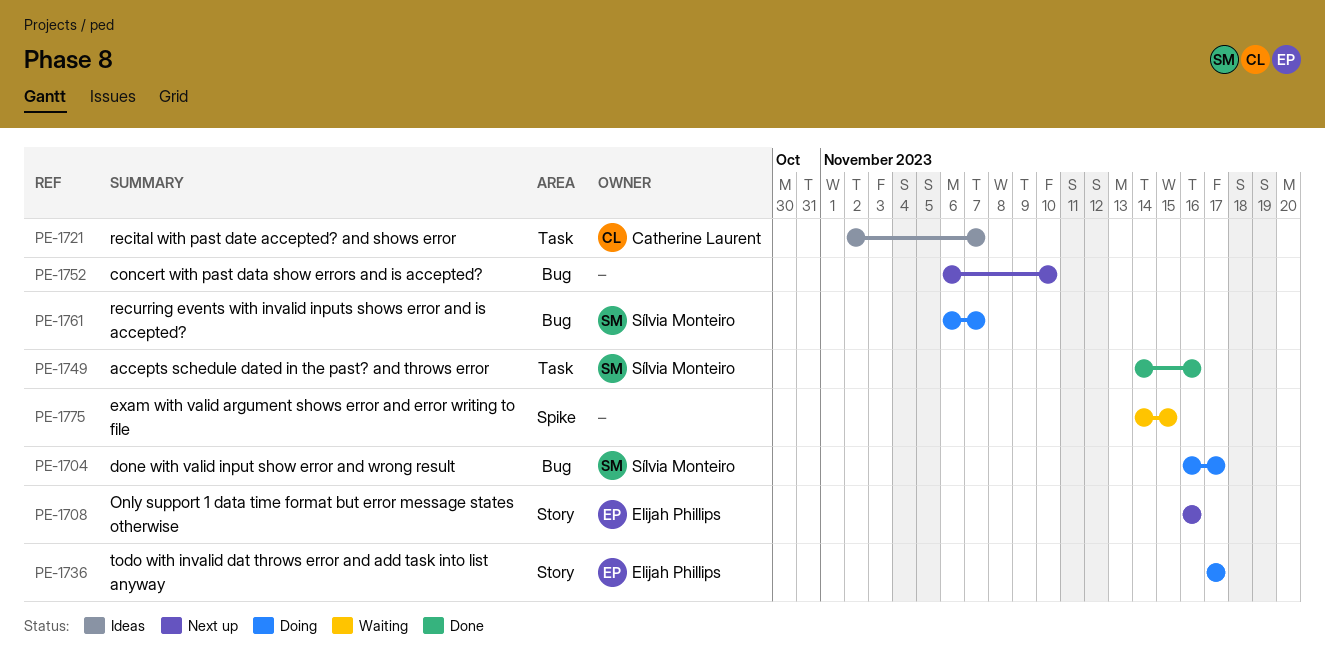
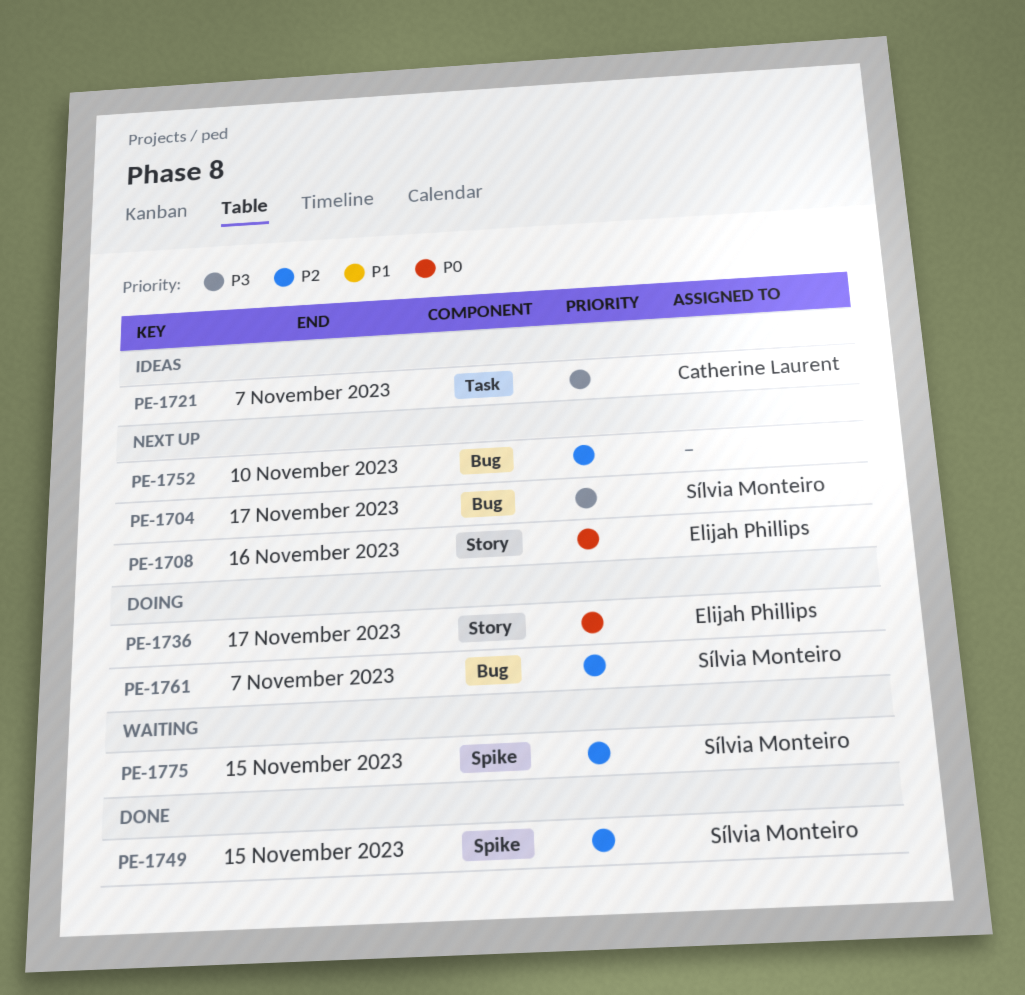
PE-1704, status: Doing -> Next up
PE-1749, label: Task -> Spike
PE-1749, due: Nov 16 -> Nov 15
PE-1775, owner: none -> Sílvia Monteiro

